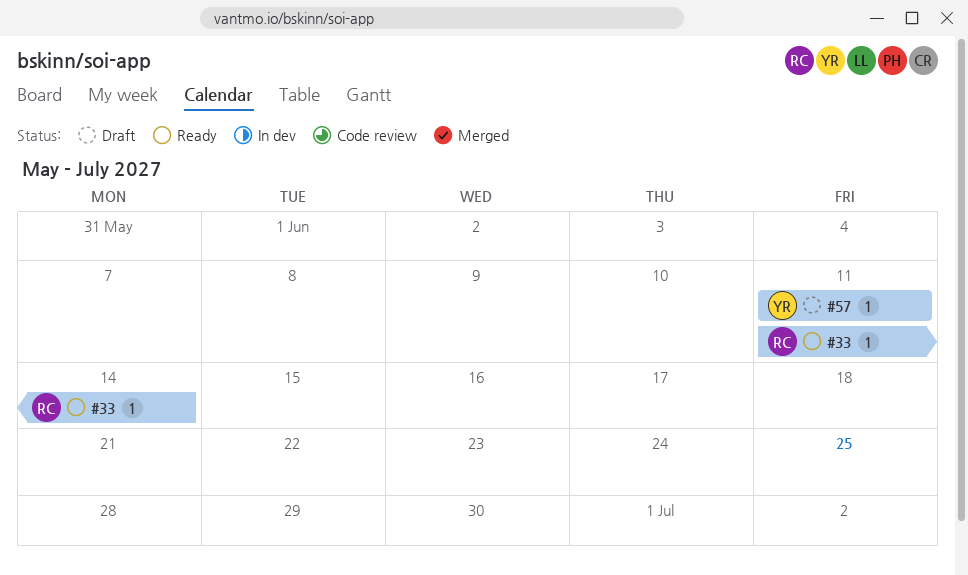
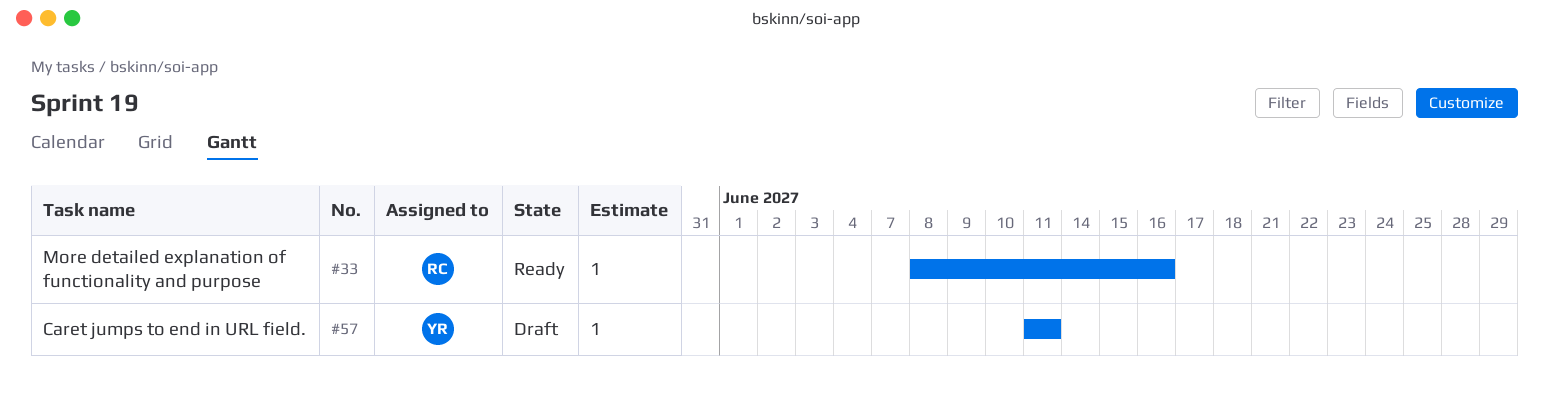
#33, start: Jun 11 -> Jun 8
#33, due: Jun 14 -> Jun 16

